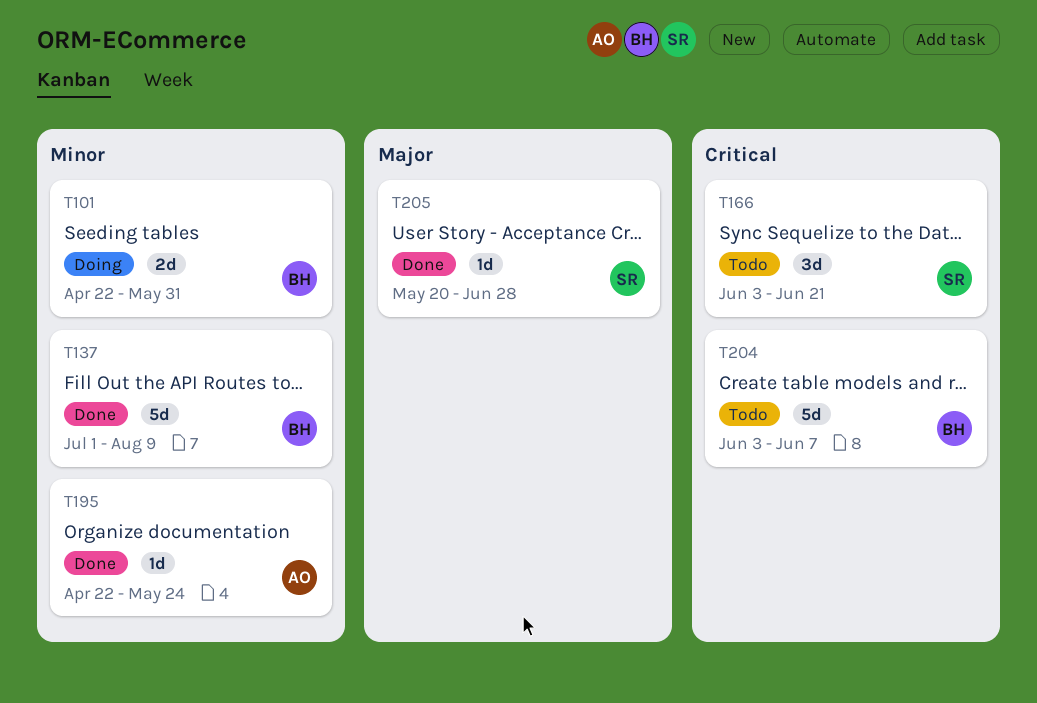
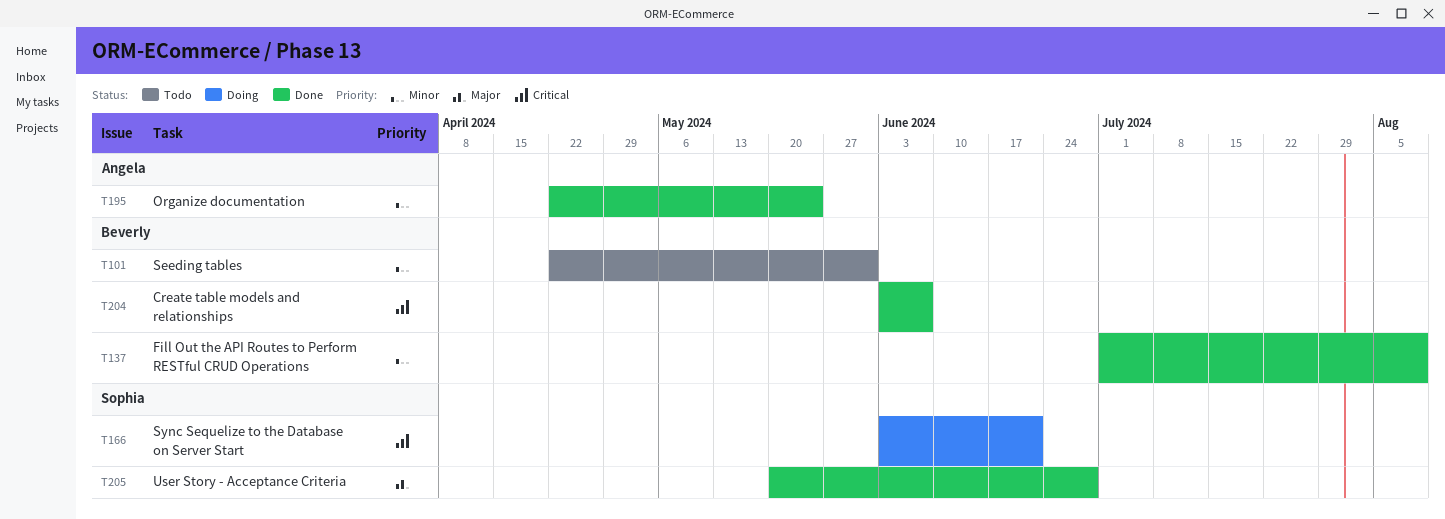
T101, status: Doing -> Todo
T166, status: Todo -> Doing
T204, status: Todo -> Done

